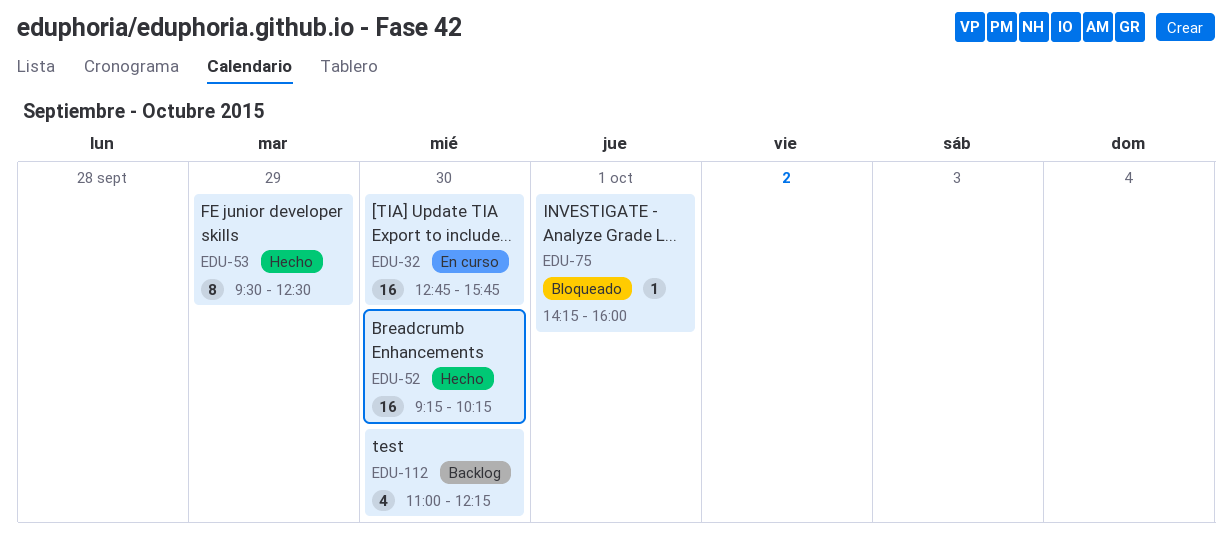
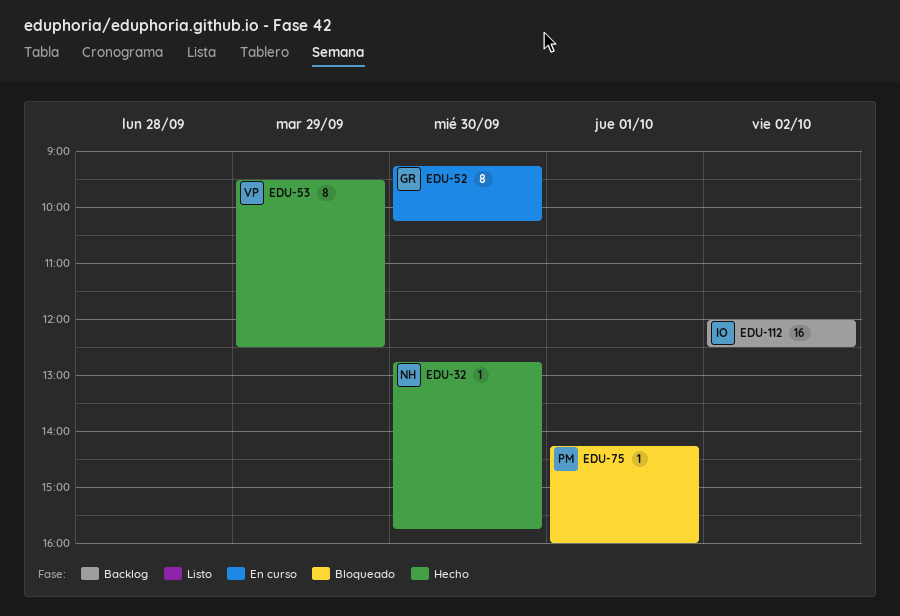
EDU-32, status: En curso -> Hecho
EDU-32, estimate: 16 -> 1
EDU-52, status: Hecho -> En curso
EDU-52, estimate: 16 -> 8
EDU-112, estimate: 4 -> 16
EDU-112, day: Sep 30 -> Oct 2
EDU-112, begins: 11:00 -> 12:00
EDU-112, ends: 12:15 -> 12:30

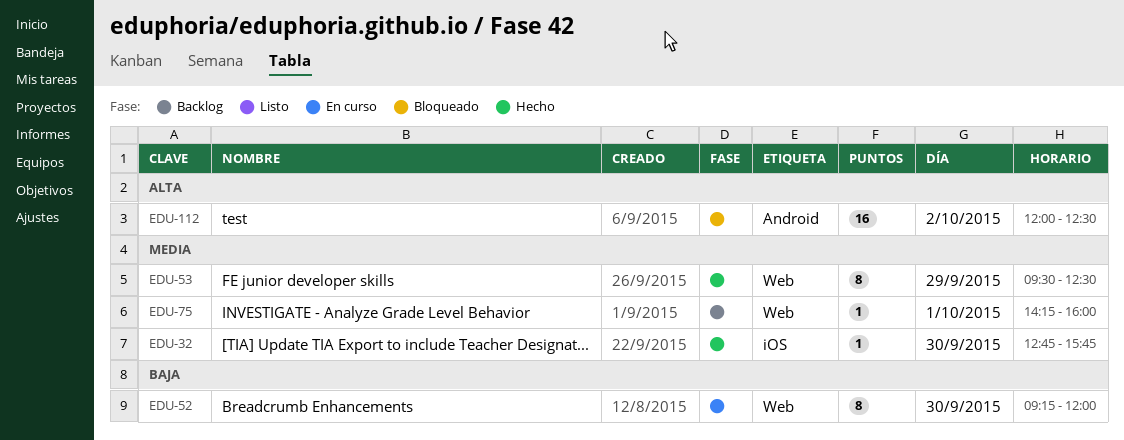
EDU-52, ends: 10:15 -> 12:00
EDU-75, status: Bloqueado -> Backlog
EDU-112, status: Backlog -> Bloqueado

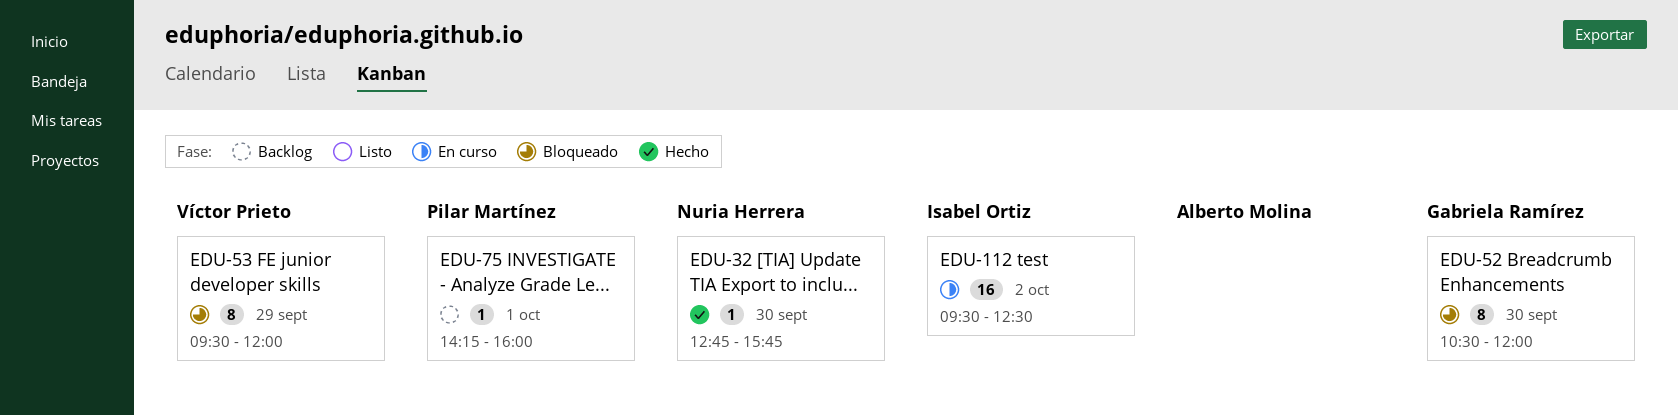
EDU-52, status: En curso -> Bloqueado
EDU-52, begins: 09:15 -> 10:30
EDU-53, status: Hecho -> Bloqueado
EDU-53, ends: 12:30 -> 12:00
EDU-112, status: Bloqueado -> En curso
EDU-112, begins: 12:00 -> 09:30

